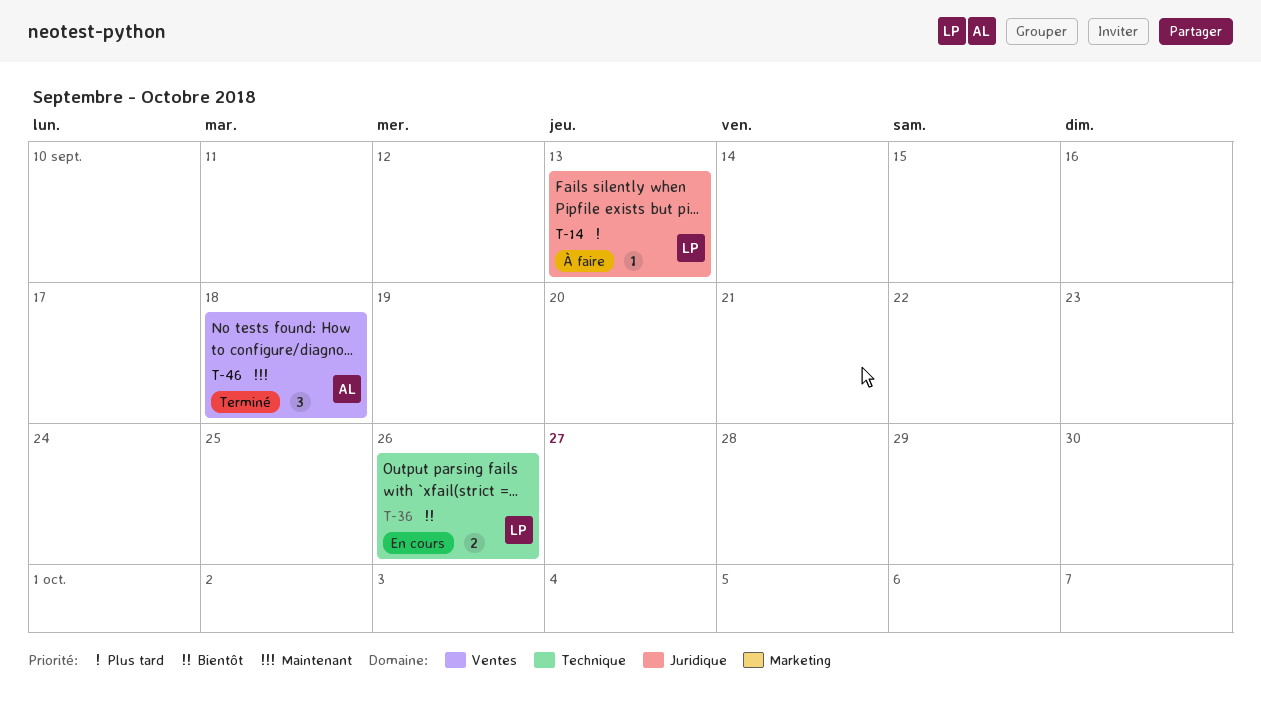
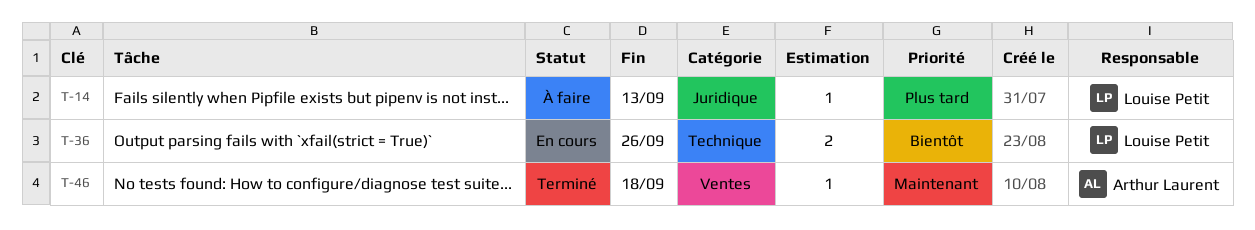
T-46, estimate: 3 -> 1

